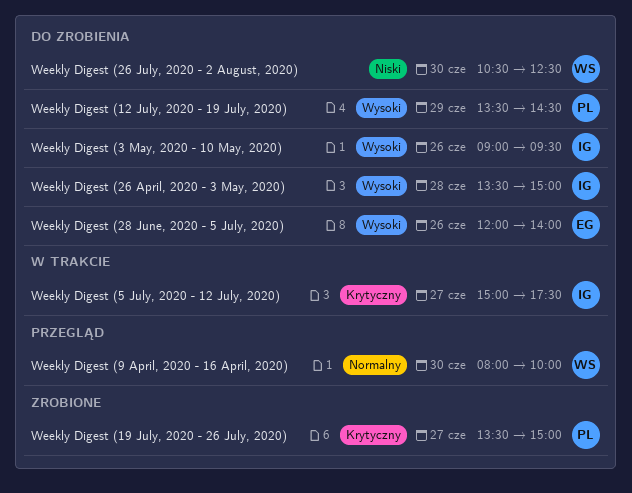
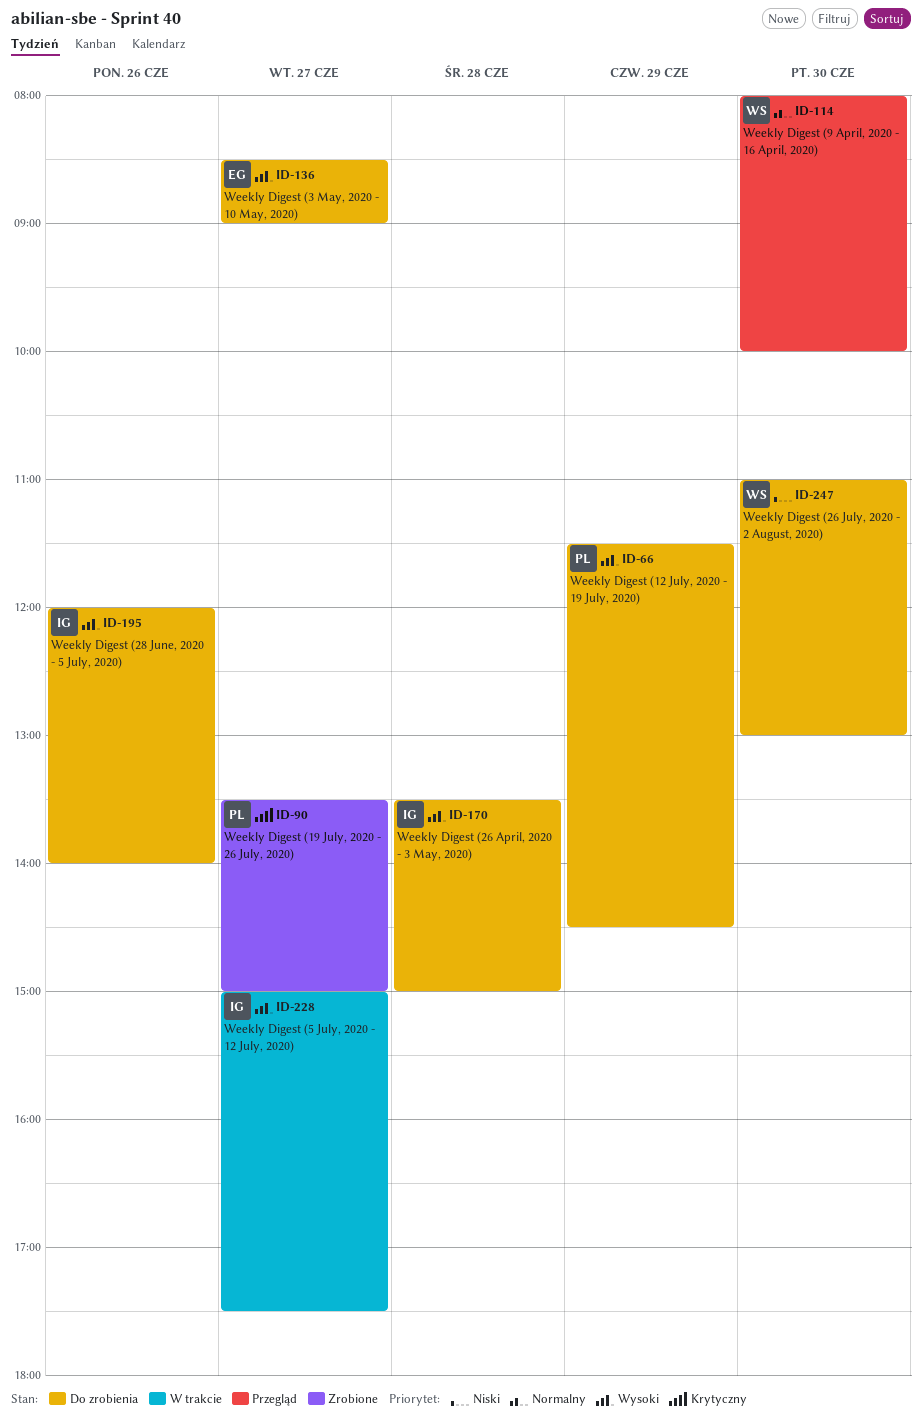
Weekly Digest (12 July, 2020 - 19 July, 2020), begins: 13:30 -> 11:30
Weekly Digest (26 July, 2020 - 2 August, 2020), begins: 10:30 -> 11:00
Weekly Digest (26 July, 2020 - 2 August, 2020), ends: 12:30 -> 13:00
Weekly Digest (28 June, 2020 - 5 July, 2020), owner: EG -> IG
Weekly Digest (3 May, 2020 - 10 May, 2020), owner: IG -> EG
Weekly Digest (3 May, 2020 - 10 May, 2020), day: Jun 26 -> Jun 27
Weekly Digest (3 May, 2020 - 10 May, 2020), begins: 09:00 -> 08:30
Weekly Digest (3 May, 2020 - 10 May, 2020), ends: 09:30 -> 09:00
Weekly Digest (5 July, 2020 - 12 July, 2020), priority: Krytyczny -> Wysoki

